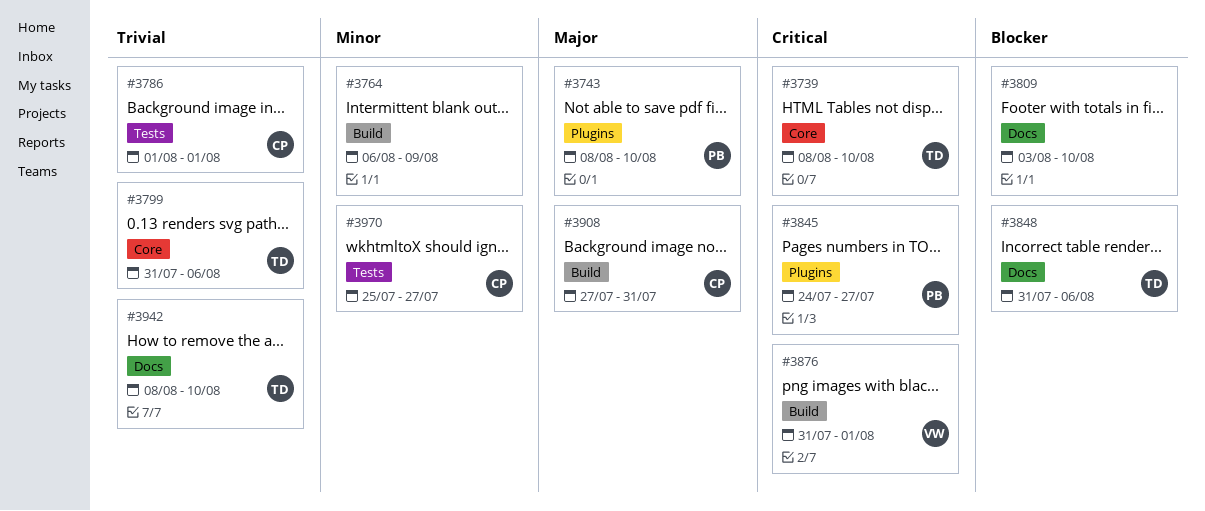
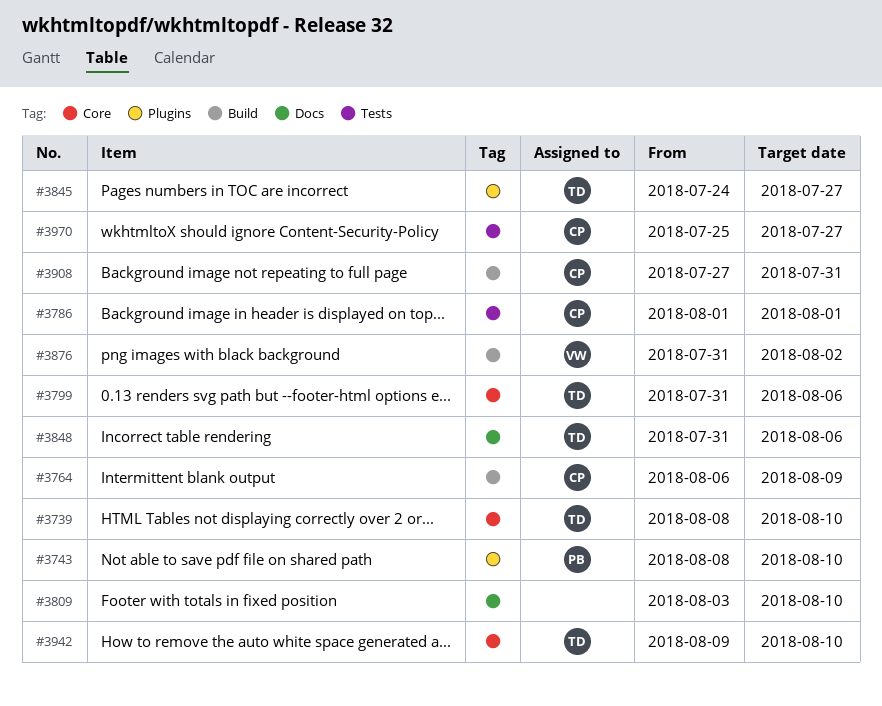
#3764, owner: none -> CP
#3845, owner: PB -> TD
#3876, due: Aug 1 -> Aug 2
#3942, label: Docs -> Core
#3942, start: Aug 8 -> Aug 9

